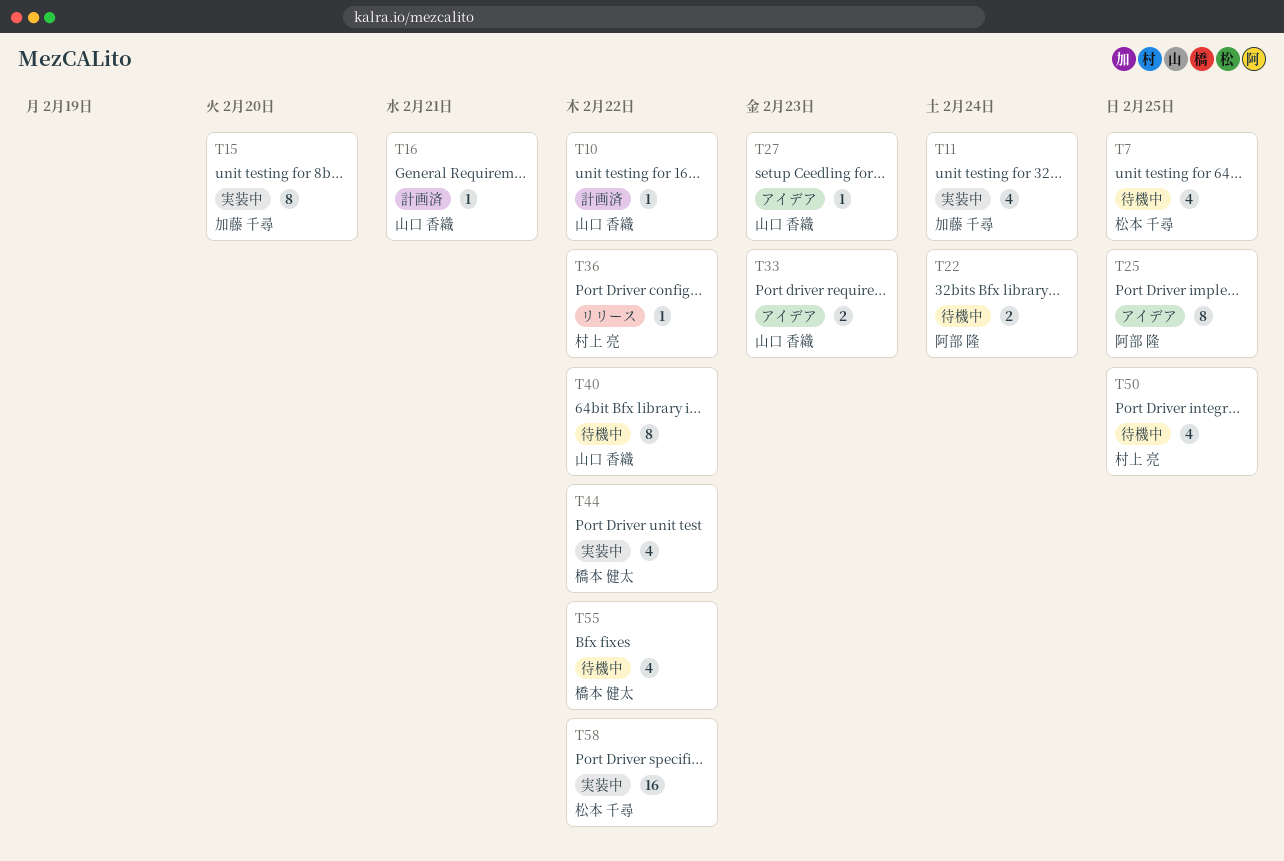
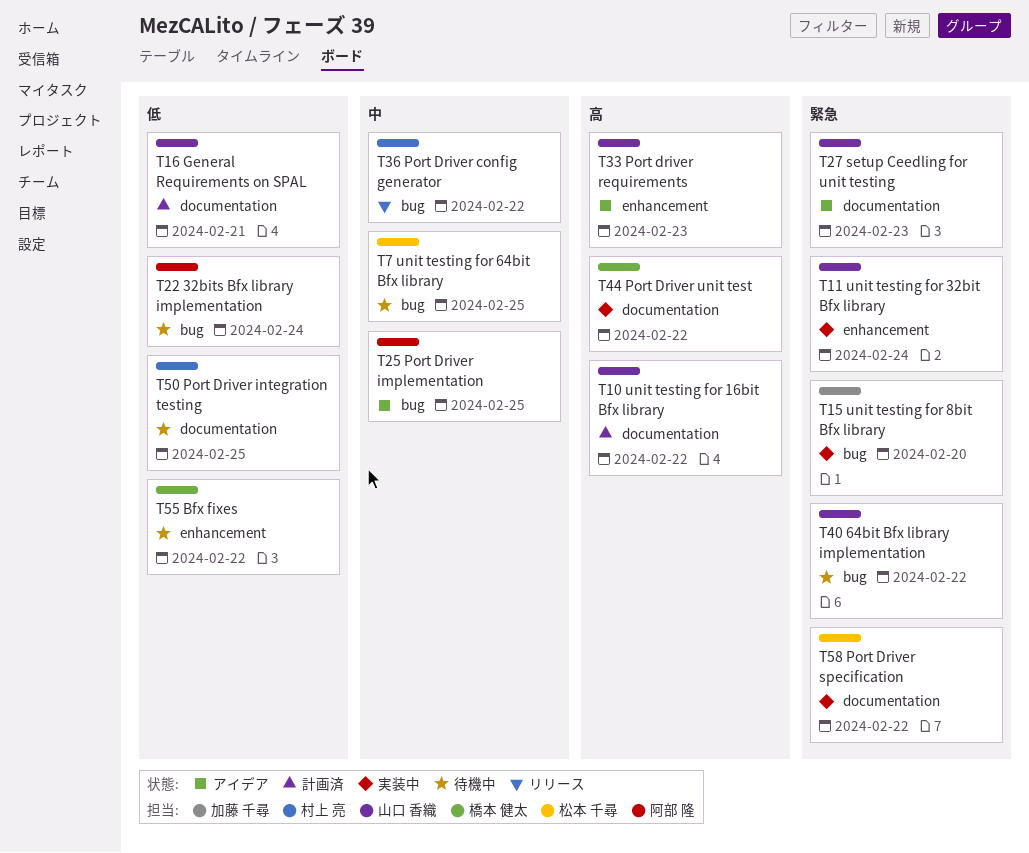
T11, owner: 加藤 千尋 -> 山口 香織

